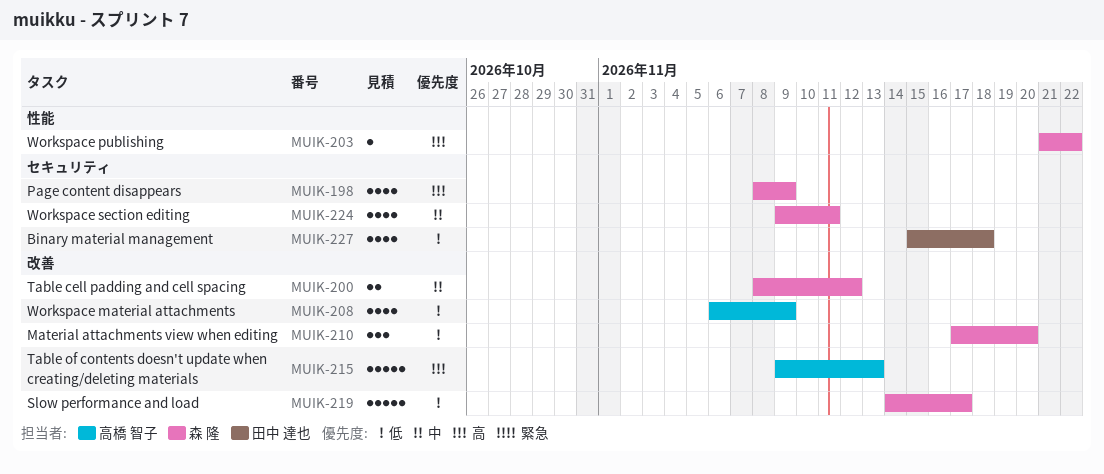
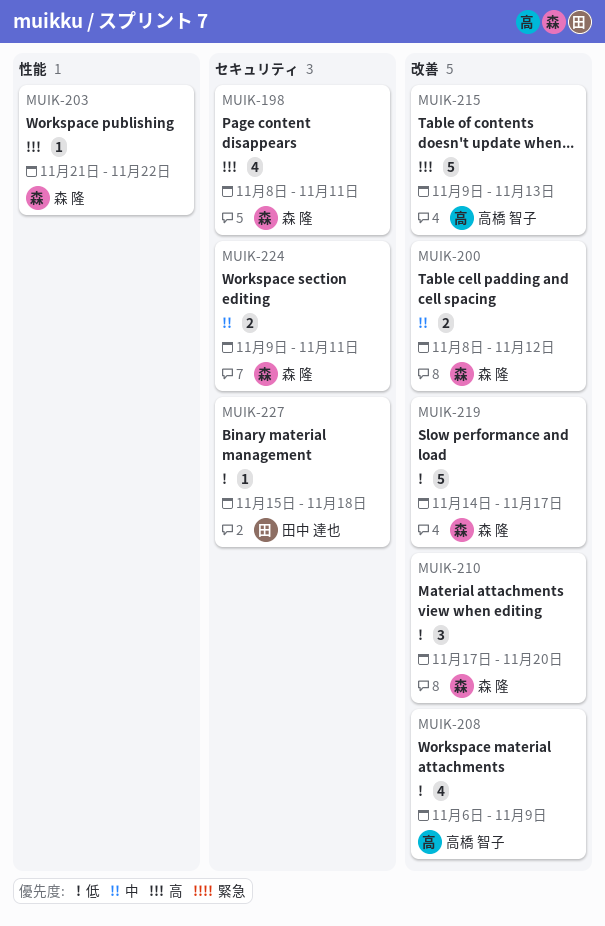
MUIK-198, due: Nov 9 -> Nov 11
MUIK-224, estimate: 4 -> 2
MUIK-227, estimate: 4 -> 1

